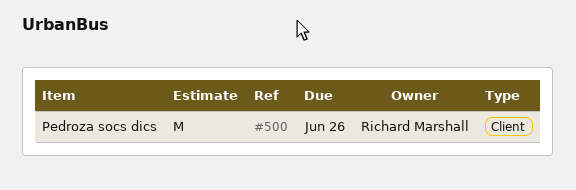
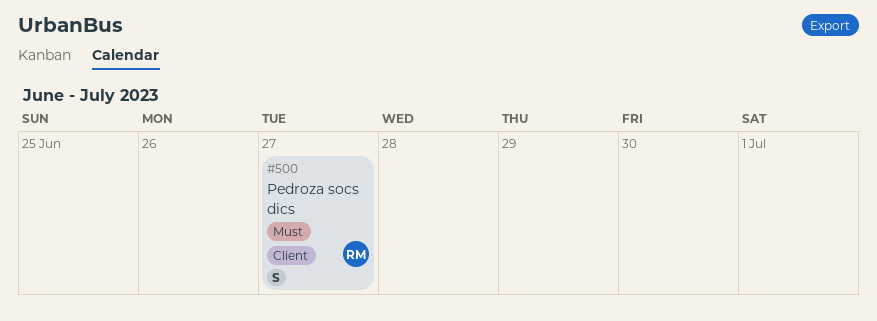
#500, estimate: M -> S
#500, due: Jun 26 -> Jun 27

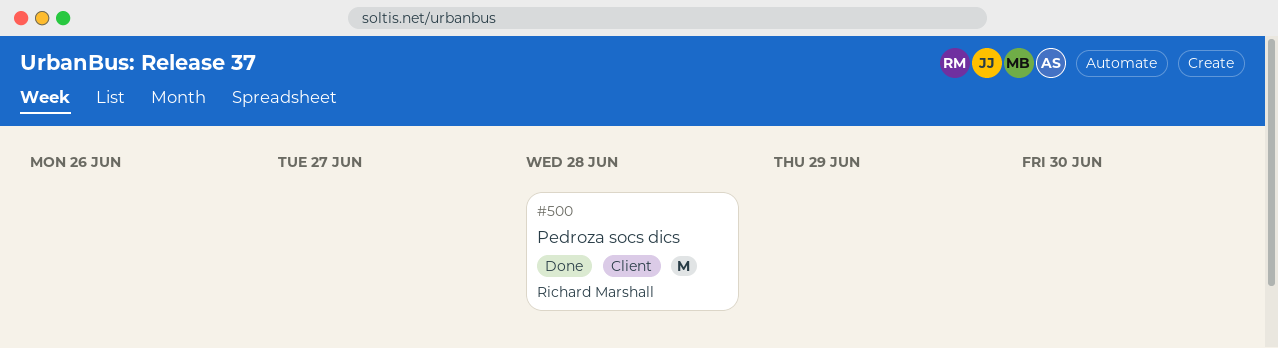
#500, estimate: S -> M
#500, due: Jun 27 -> Jun 28

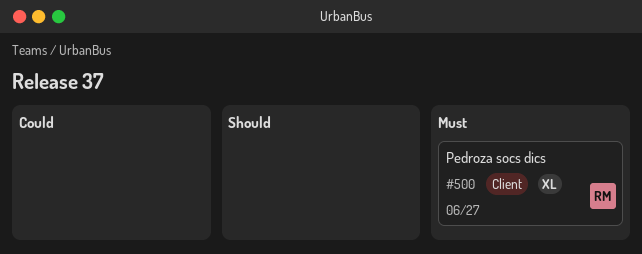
#500, estimate: M -> XL
#500, due: Jun 28 -> Jun 27

